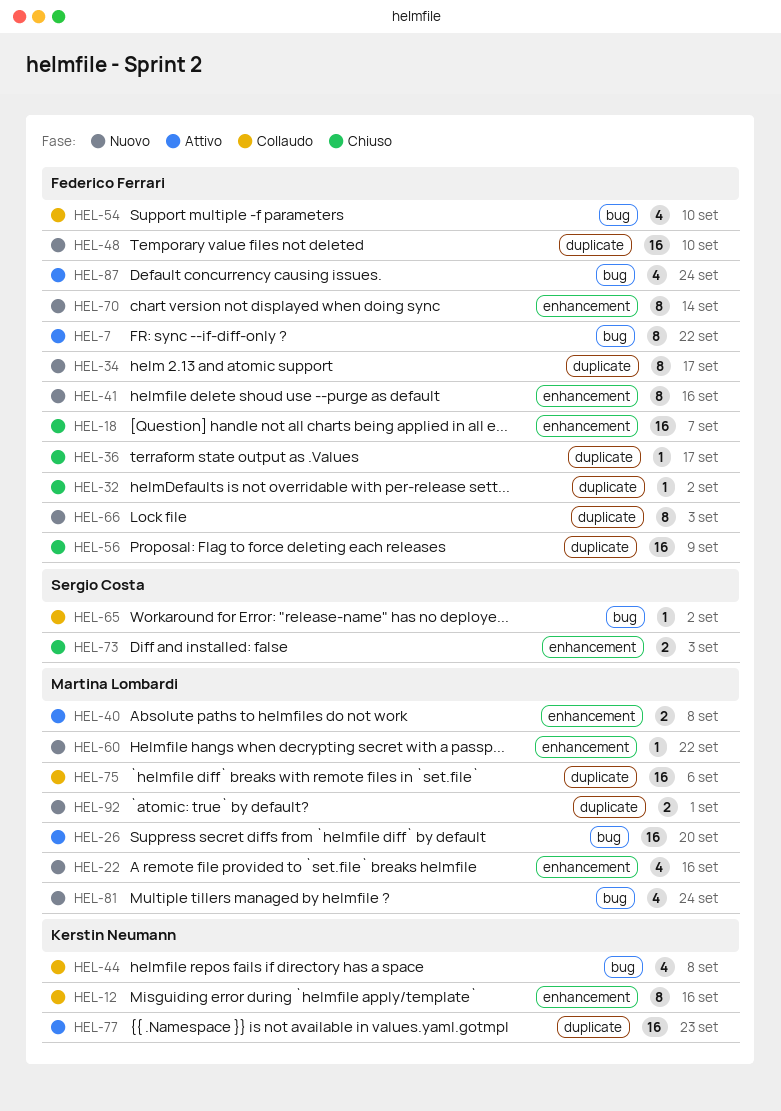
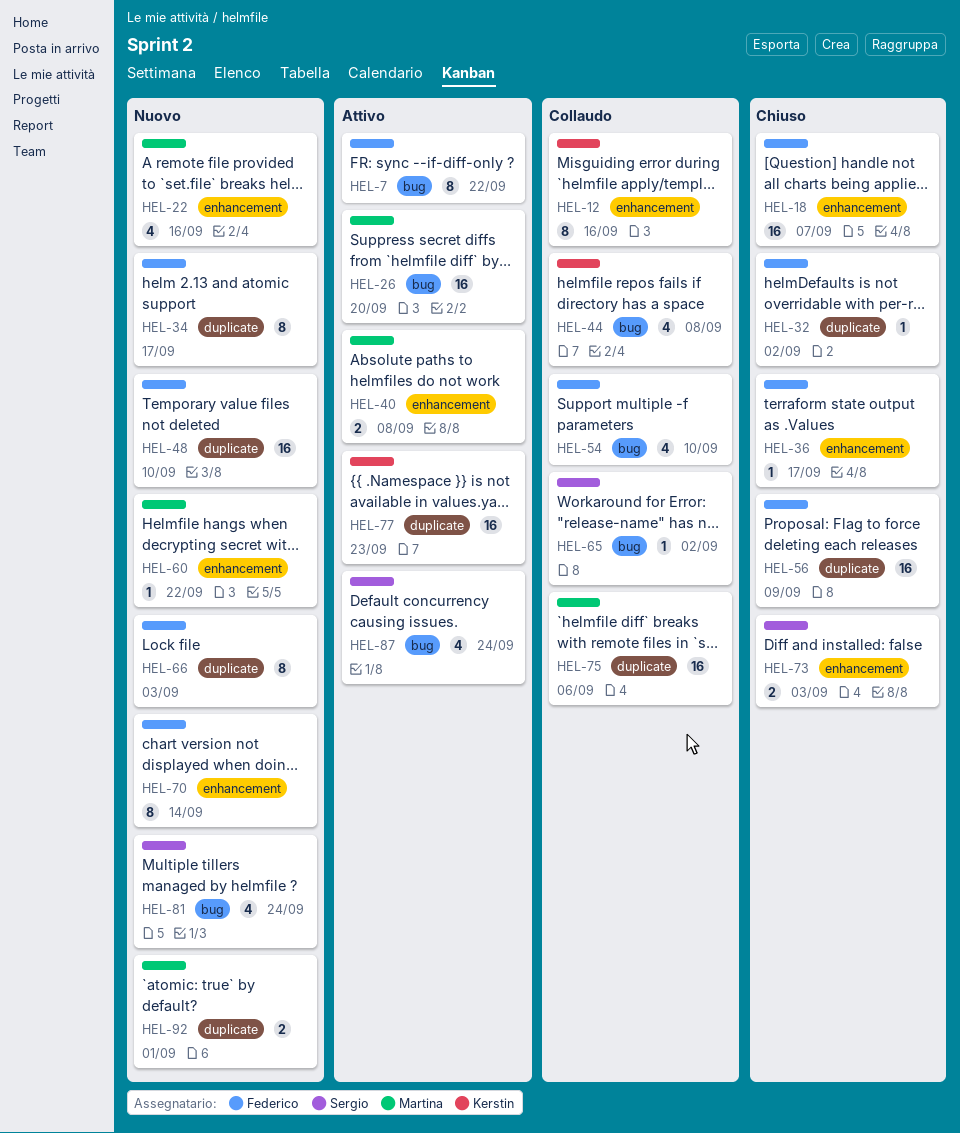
HEL-36, label: duplicate -> enhancement
HEL-41: present -> none
HEL-81, owner: Martina Lombardi -> Sergio Costa
HEL-87, owner: Federico Ferrari -> Sergio Costa

